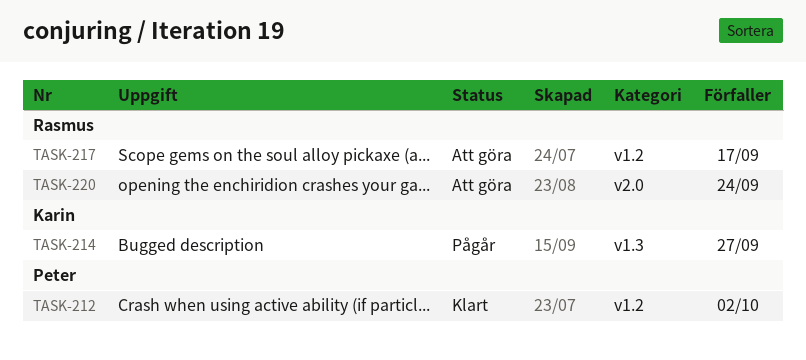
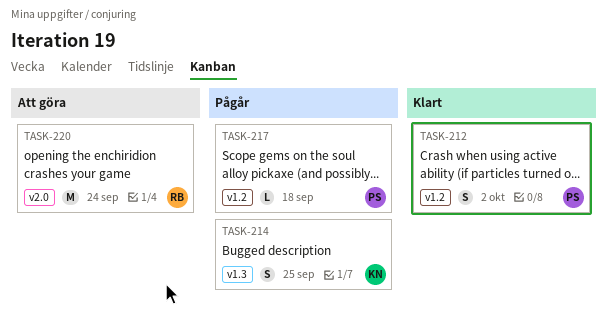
TASK-214, due: Sep 27 -> Sep 25
TASK-217, status: Att göra -> Pågår
TASK-217, owner: Rasmus -> Peter
TASK-217, due: Sep 17 -> Sep 18

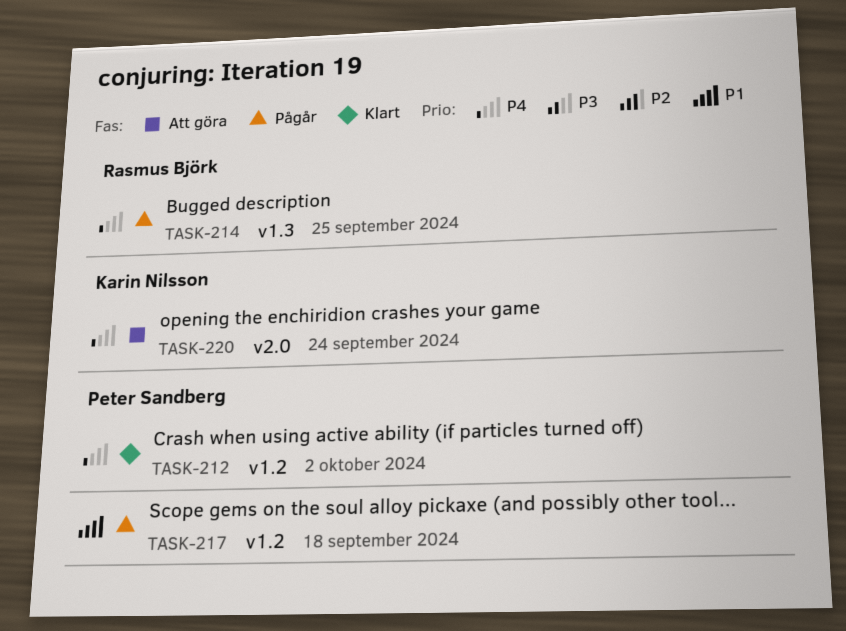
TASK-214, owner: Karin Nilsson -> Rasmus Björk
TASK-220, owner: Rasmus Björk -> Karin Nilsson

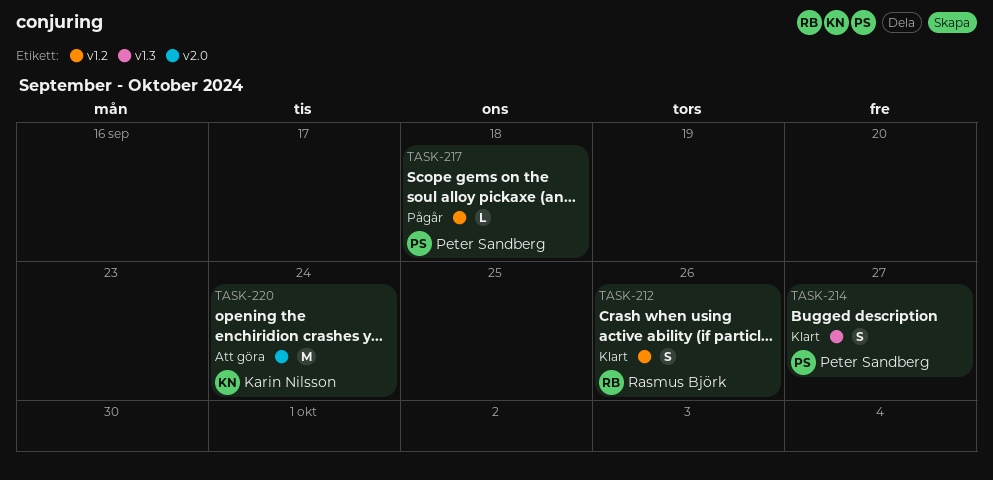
TASK-212, owner: Peter Sandberg -> Rasmus Björk
TASK-212, due: Oct 2 -> Sep 26
TASK-214, status: Pågår -> Klart
TASK-214, owner: Rasmus Björk -> Peter Sandberg
TASK-214, due: Sep 25 -> Sep 27

